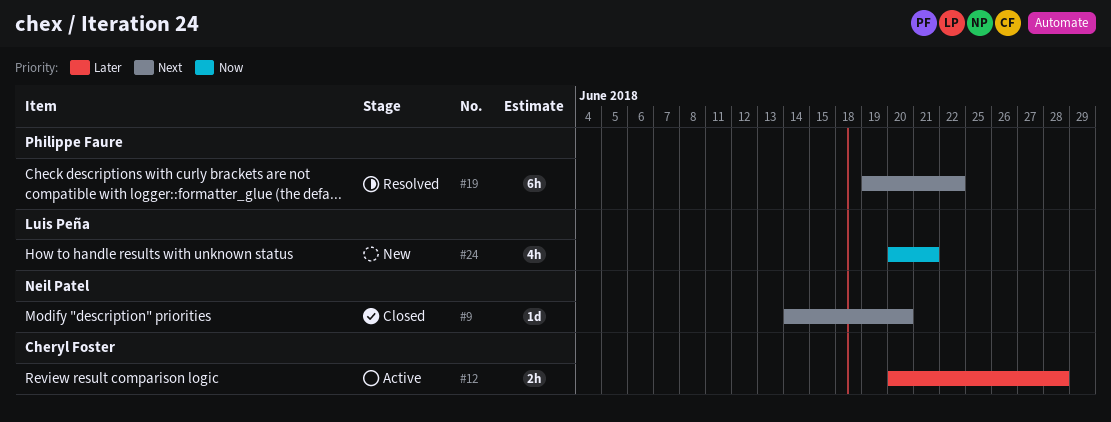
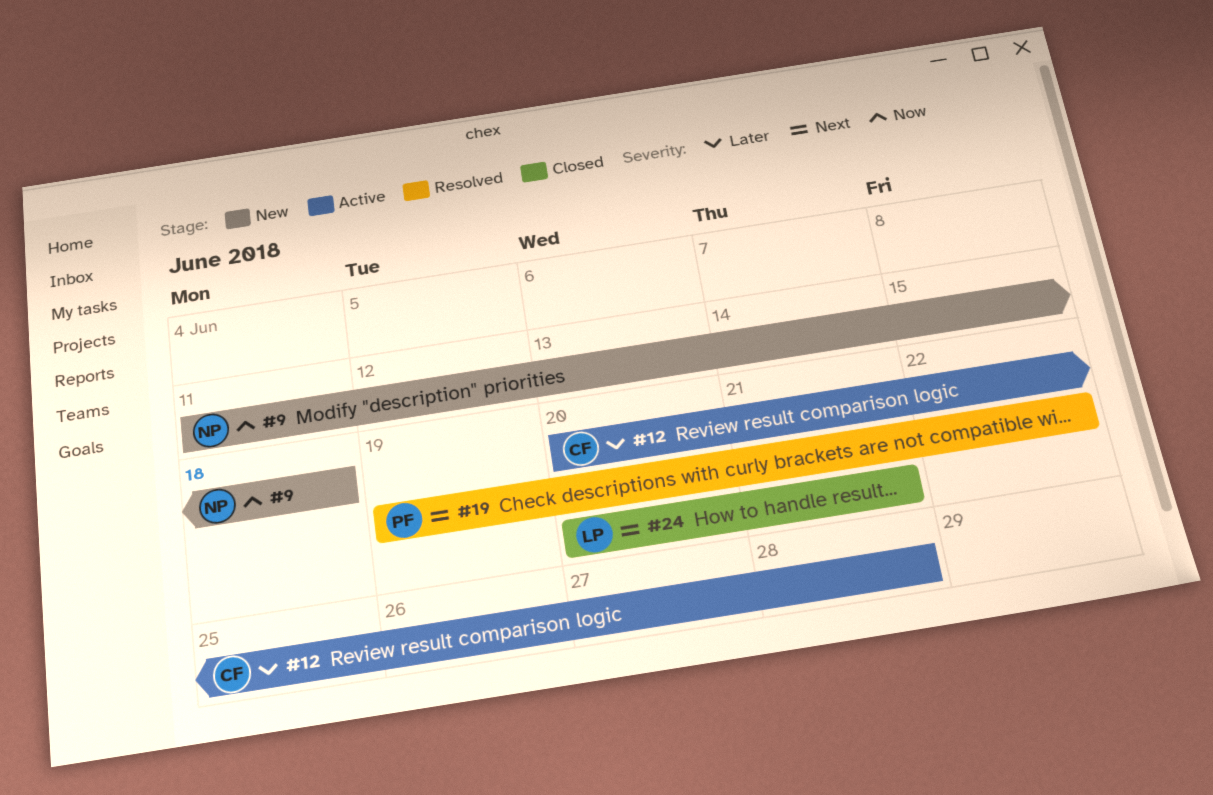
#9, status: Closed -> New
#9, priority: Next -> Now
#9, start: Jun 14 -> Jun 11
#9, due: Jun 20 -> Jun 18
#24, status: New -> Closed
#24, priority: Now -> Next

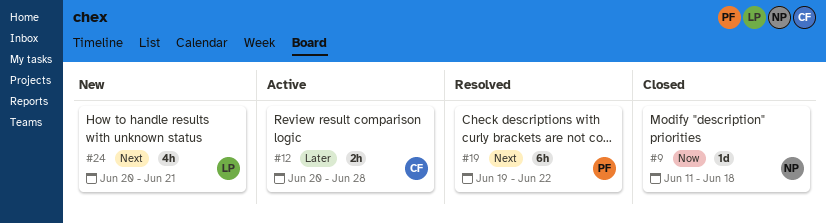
#9, status: New -> Closed
#24, status: Closed -> New

